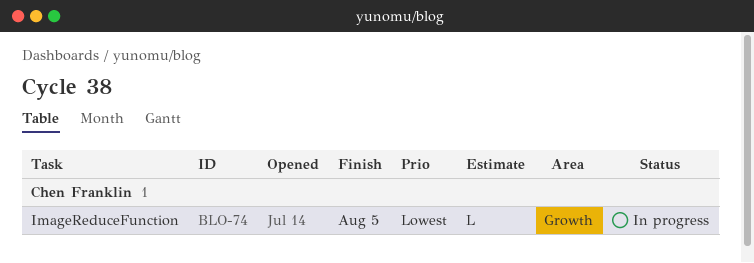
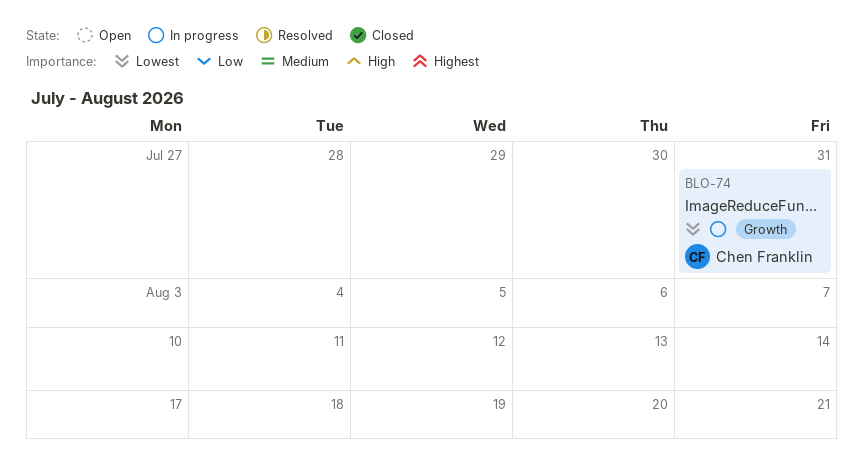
BLO-74, due: Aug 5 -> Jul 31

